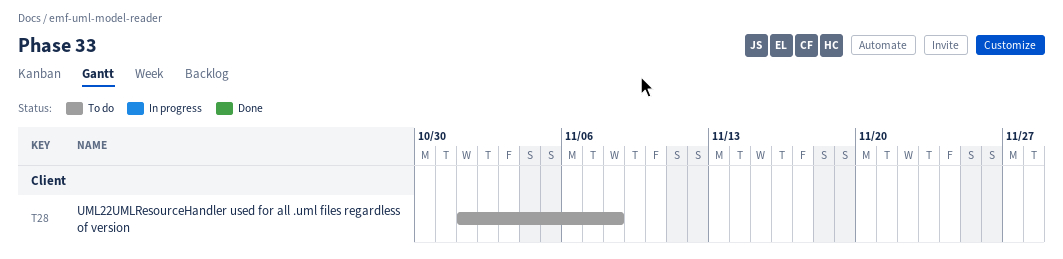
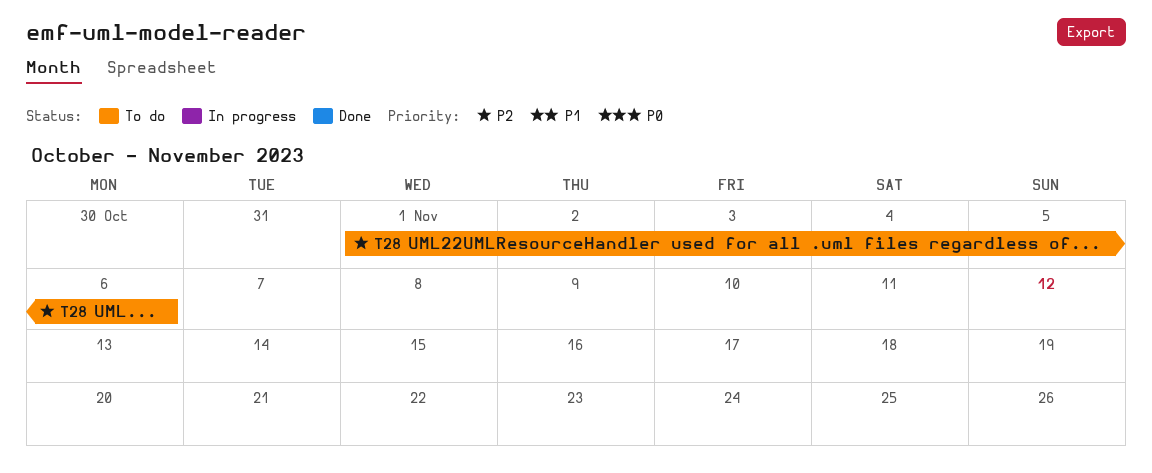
T28, due: Nov 8 -> Nov 6

